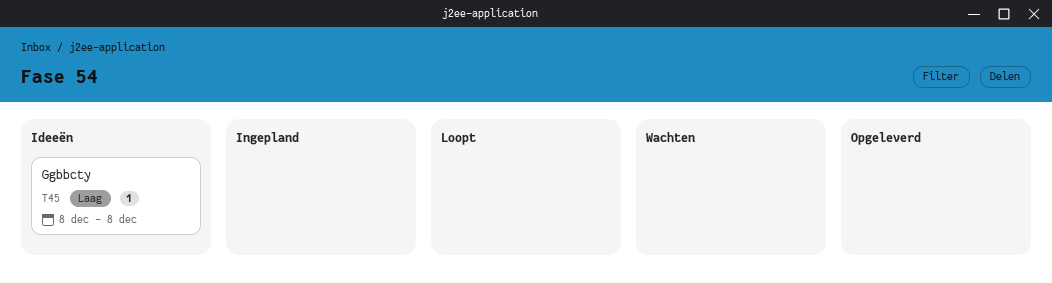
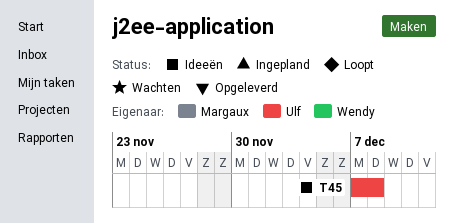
T45, start: Dec 8 -> Dec 7

